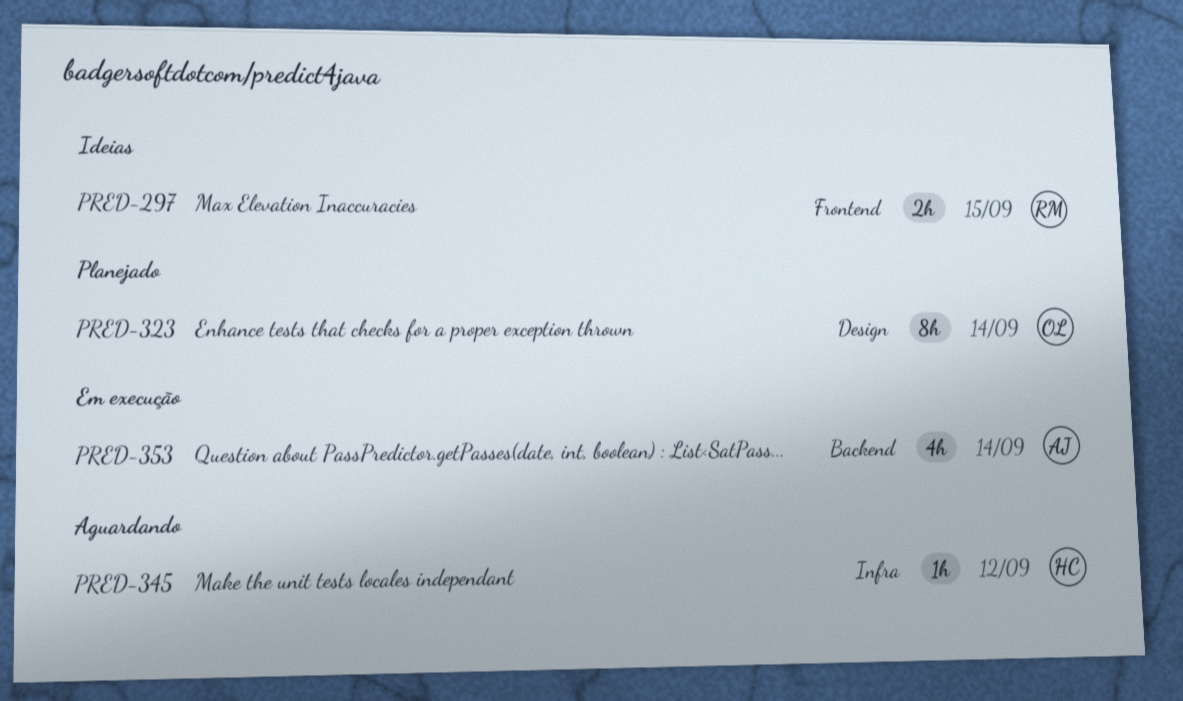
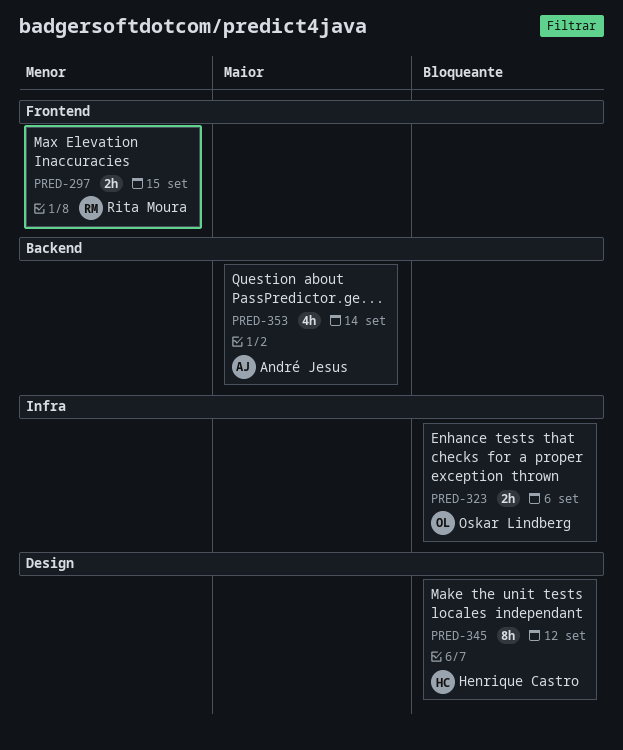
PRED-323, label: Design -> Infra
PRED-323, estimate: 8h -> 2h
PRED-323, due: Sep 14 -> Sep 6
PRED-345, label: Infra -> Design
PRED-345, estimate: 1h -> 8h

